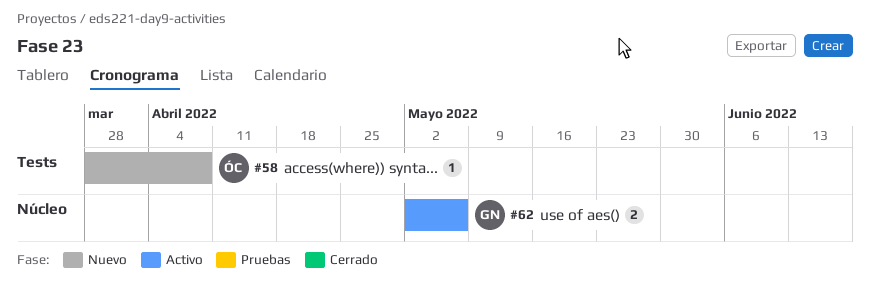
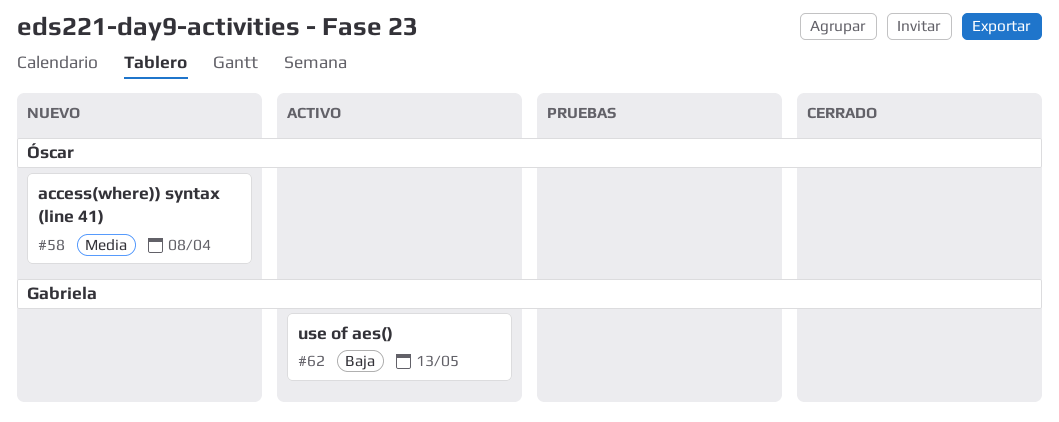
#62, due: May 6 -> May 13

